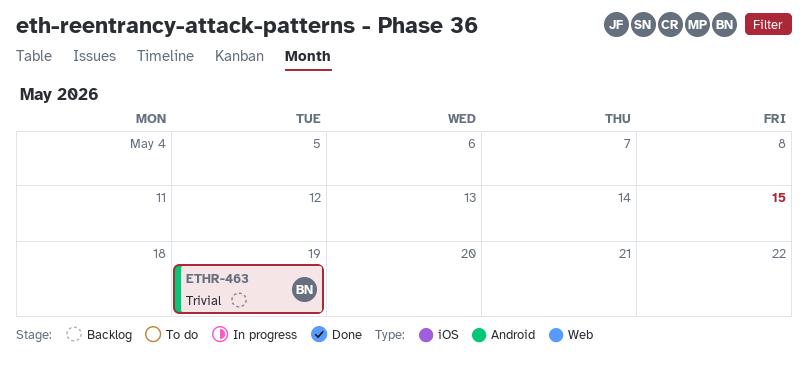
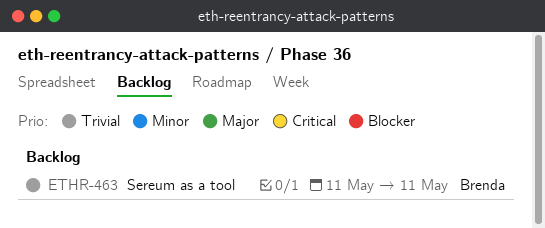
ETHR-463, due: May 19 -> May 11

